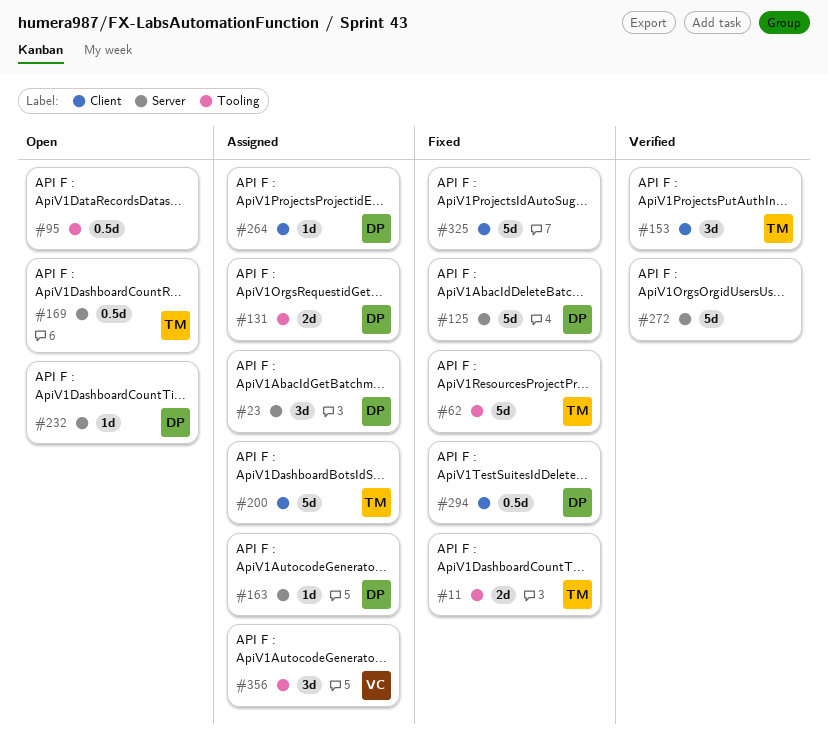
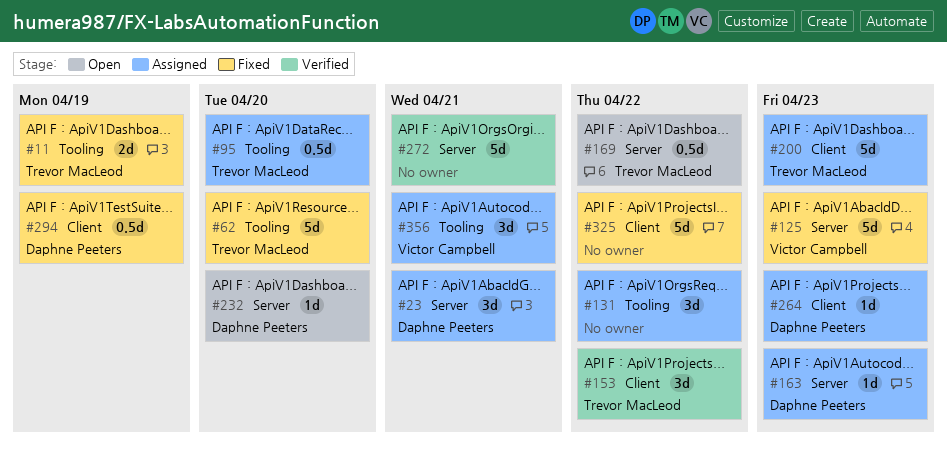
#95, status: Open -> Assigned
#95, owner: none -> Trevor MacLeod
#125, owner: Daphne Peeters -> Victor Campbell
#131, owner: Daphne Peeters -> none
#131, estimate: 2d -> 3d

